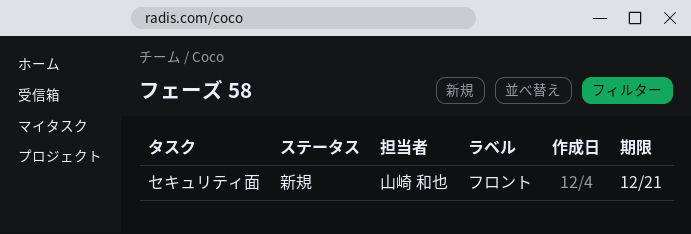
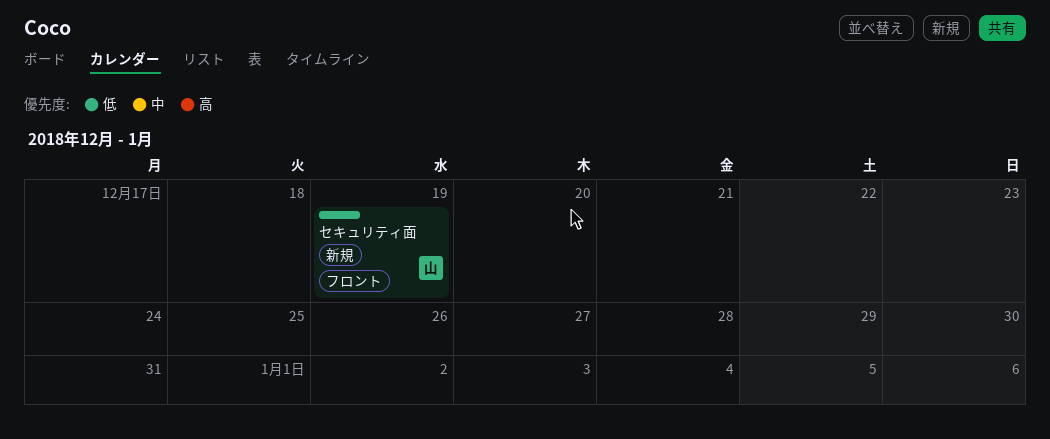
セキュリティ面, due: Dec 21 -> Dec 19

